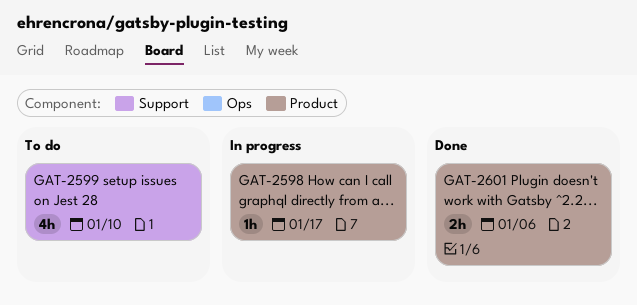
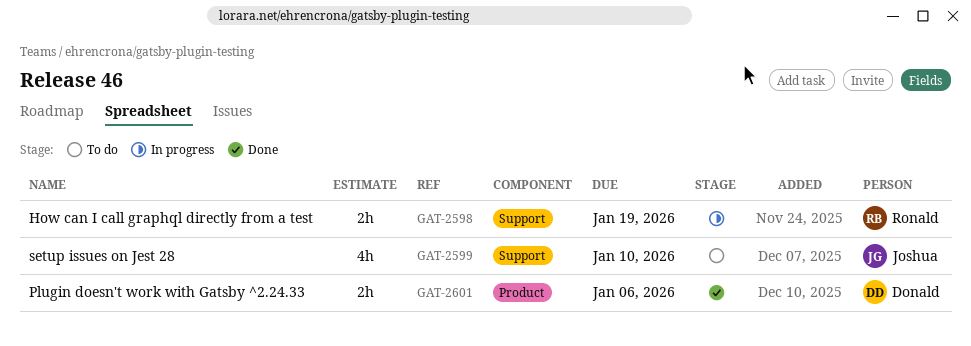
GAT-2598, label: Product -> Support
GAT-2598, estimate: 1h -> 2h
GAT-2598, due: Jan 17 -> Jan 19

